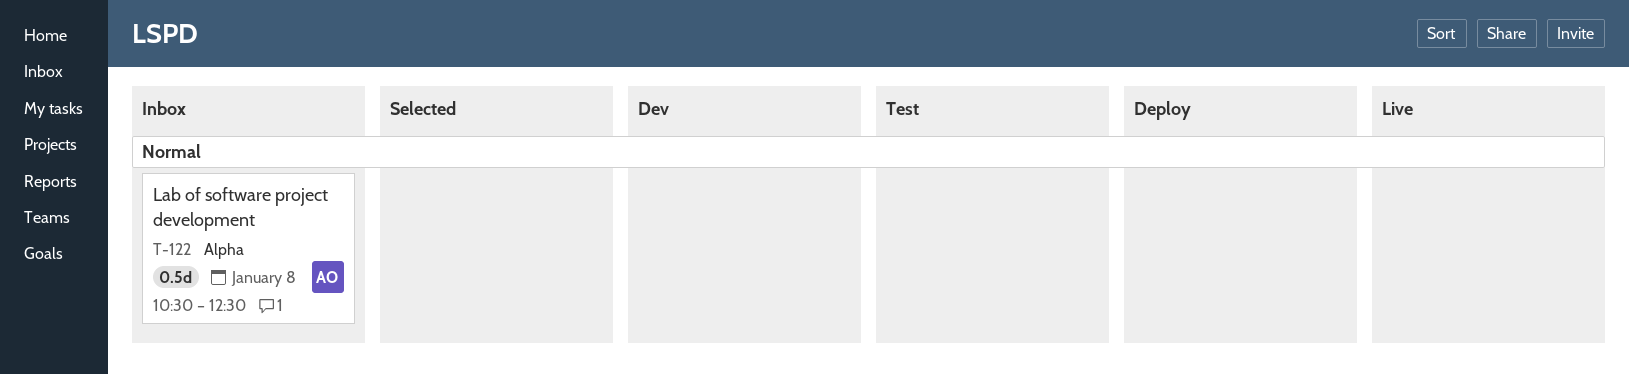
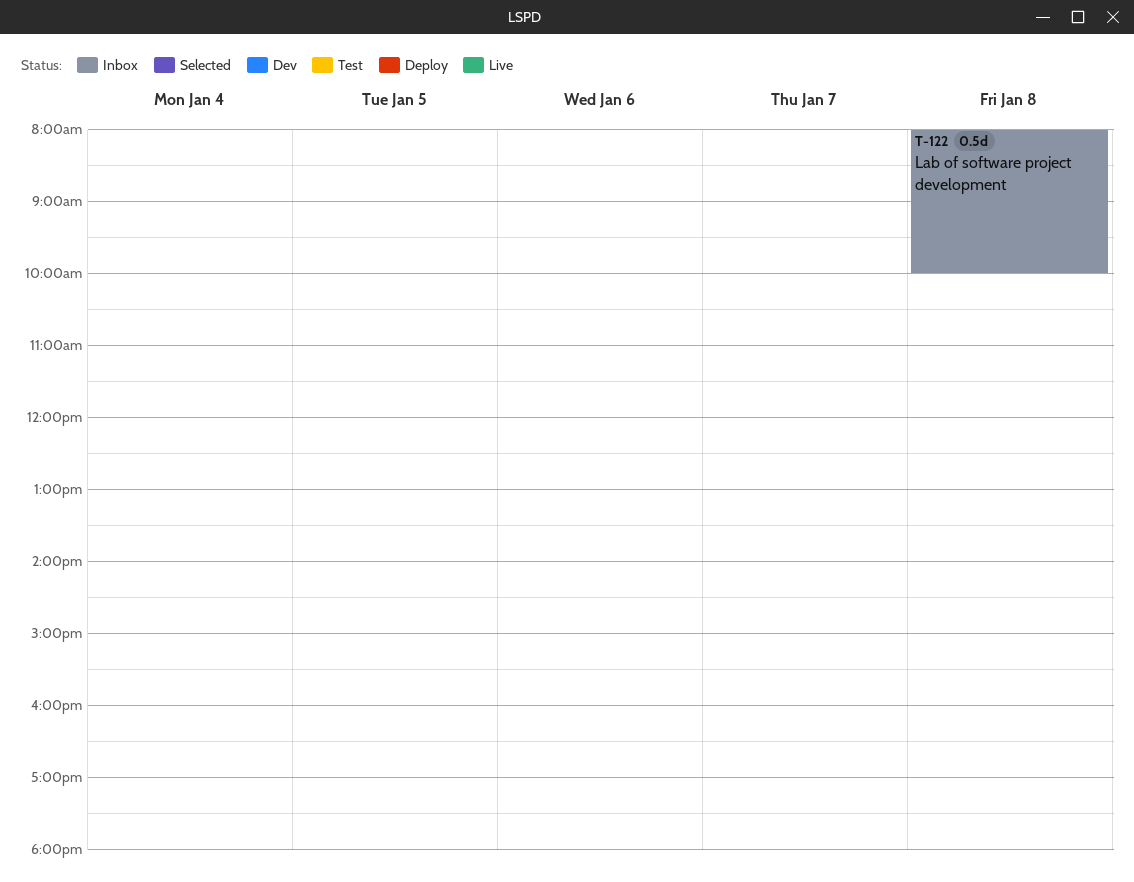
T-122, begins: 10:30 -> 08:00
T-122, ends: 12:30 -> 10:00

